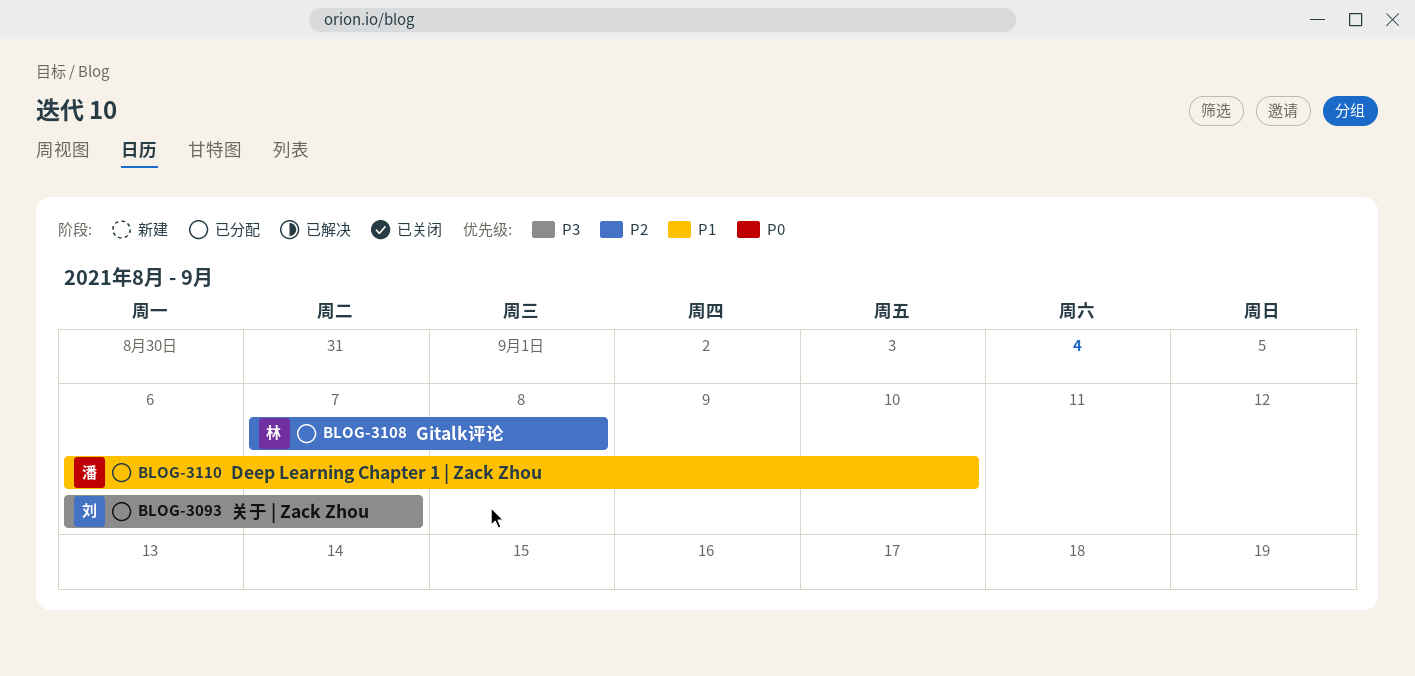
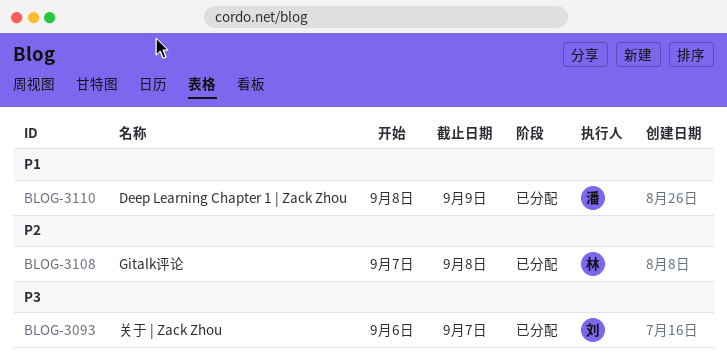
BLOG-3110, start: Sep 6 -> Sep 8
BLOG-3110, due: Sep 10 -> Sep 9

